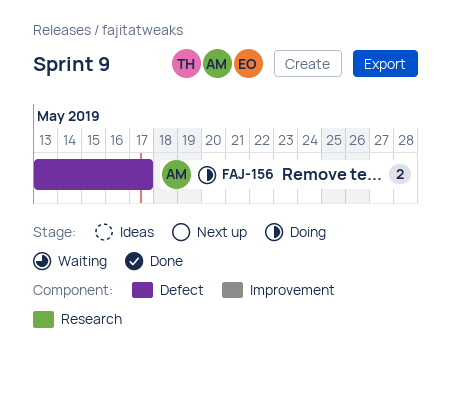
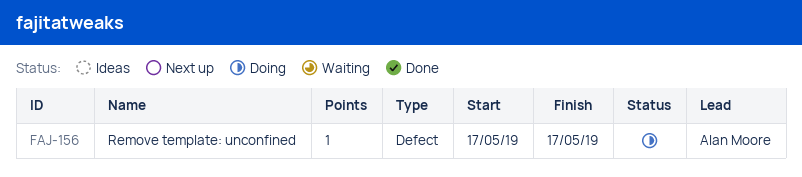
FAJ-156, estimate: 2 -> 1
FAJ-156, start: May 13 -> May 17

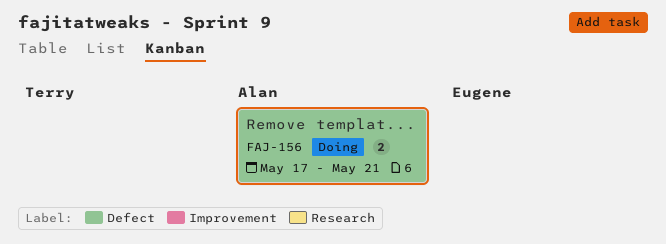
FAJ-156, estimate: 1 -> 2
FAJ-156, due: May 17 -> May 21

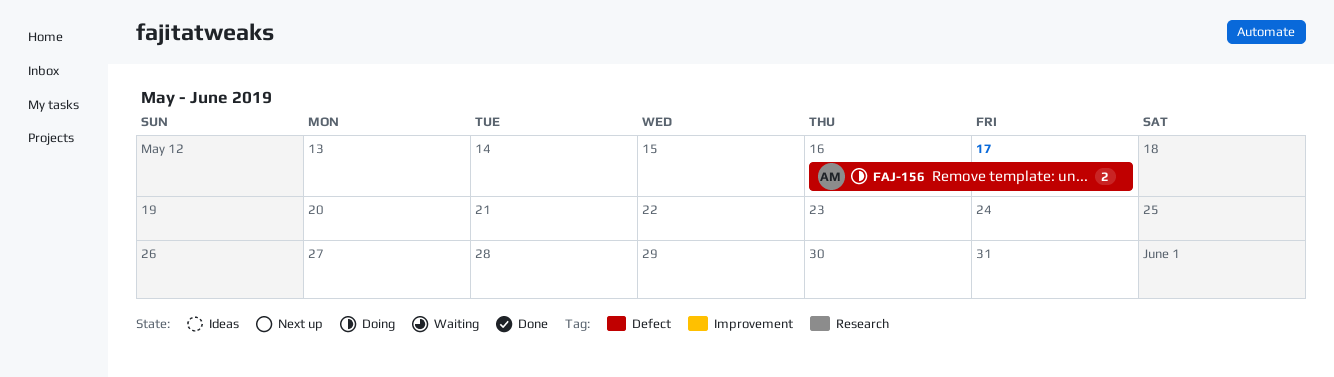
FAJ-156, start: May 17 -> May 16
FAJ-156, due: May 21 -> May 17

